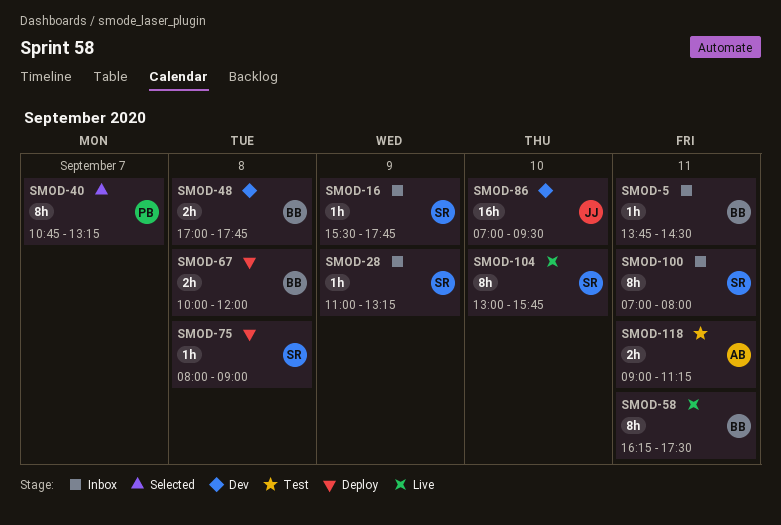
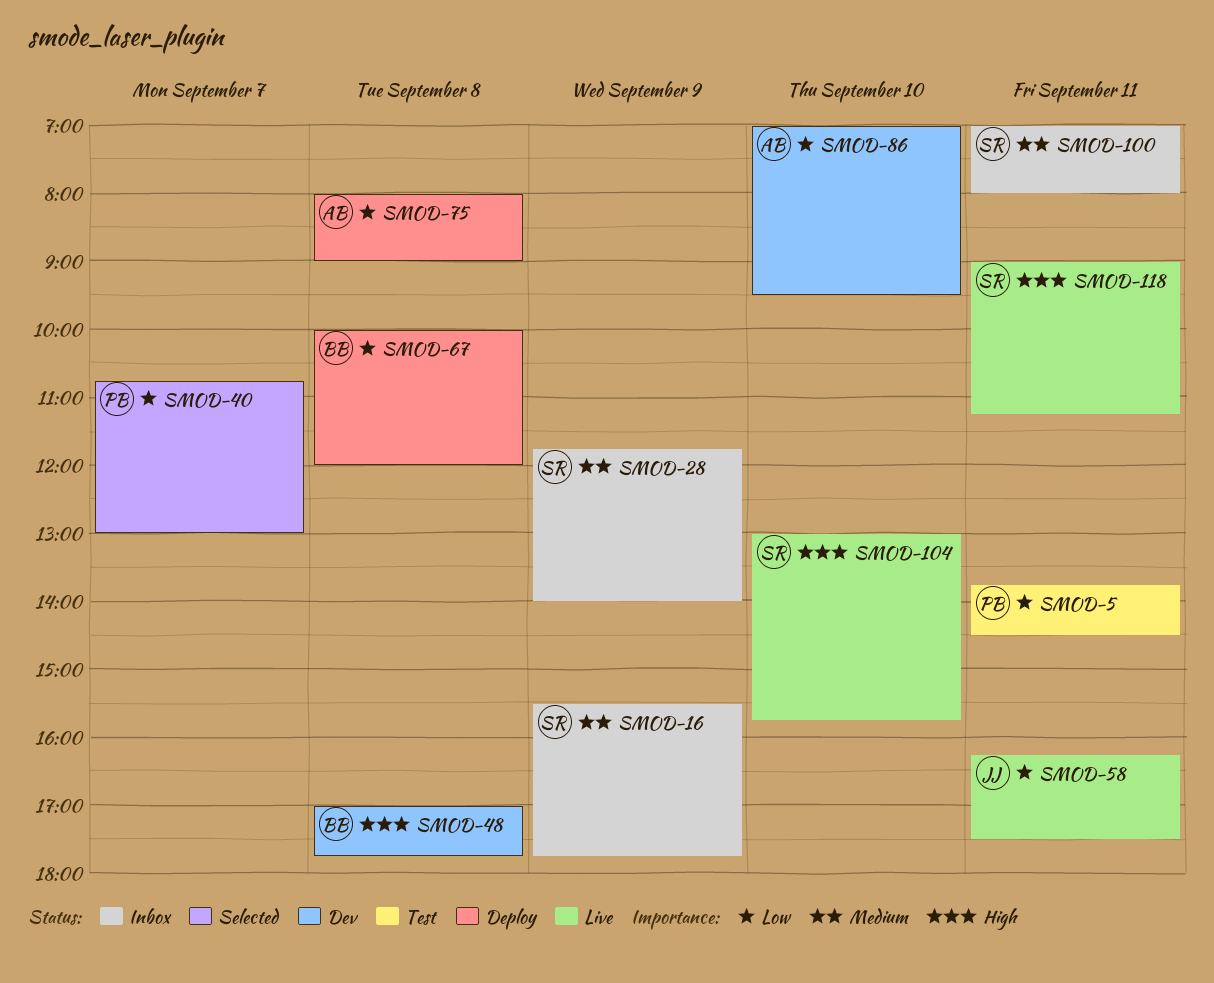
SMOD-5, status: Inbox -> Test
SMOD-5, owner: BB -> PB
SMOD-28, begins: 11:00 -> 11:45
SMOD-28, ends: 13:15 -> 14:00
SMOD-40, ends: 13:15 -> 13:00
SMOD-58, owner: BB -> JJ
SMOD-75, owner: SR -> AB
SMOD-86, owner: JJ -> AB
SMOD-118, status: Test -> Live
SMOD-118, owner: AB -> SR

